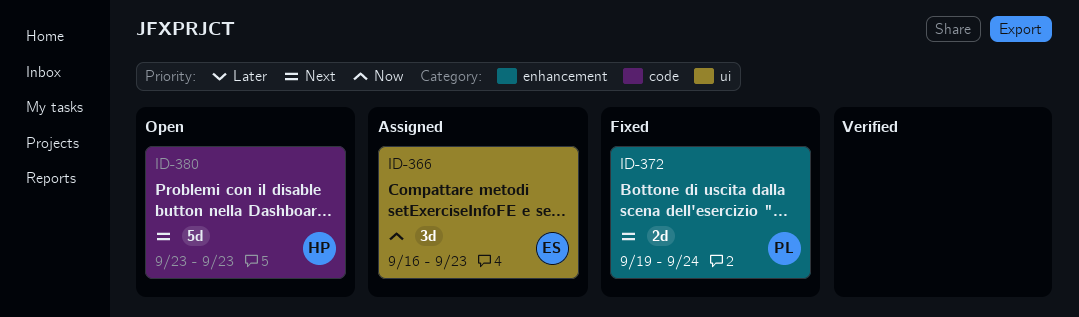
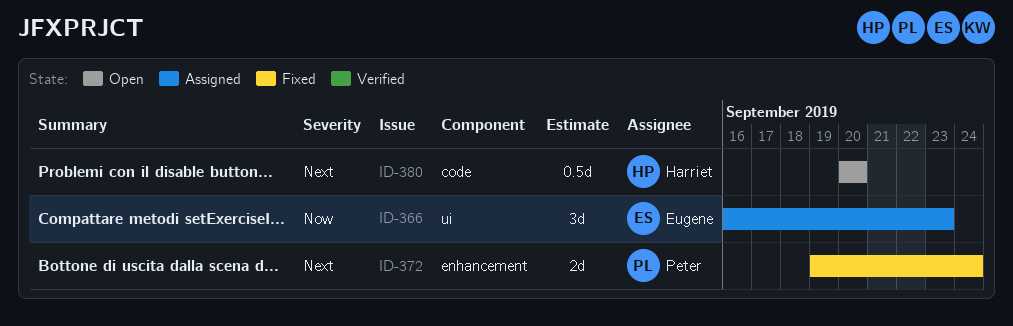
ID-380, estimate: 5d -> 0.5d
ID-380, start: Sep 23 -> Sep 20
ID-380, due: Sep 23 -> Sep 20

